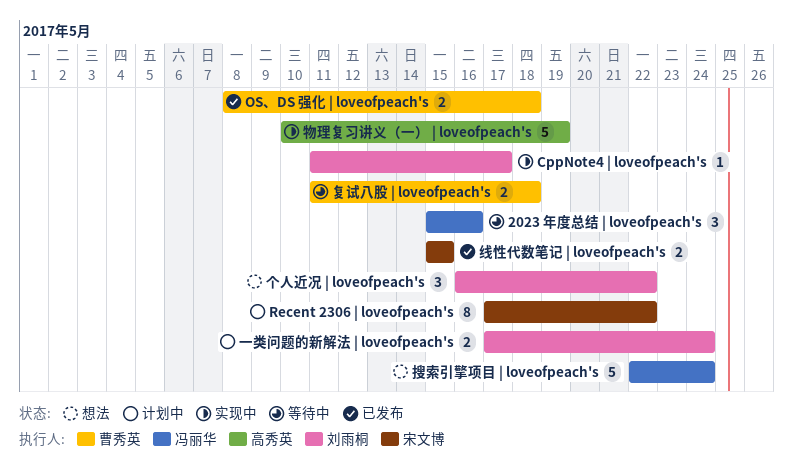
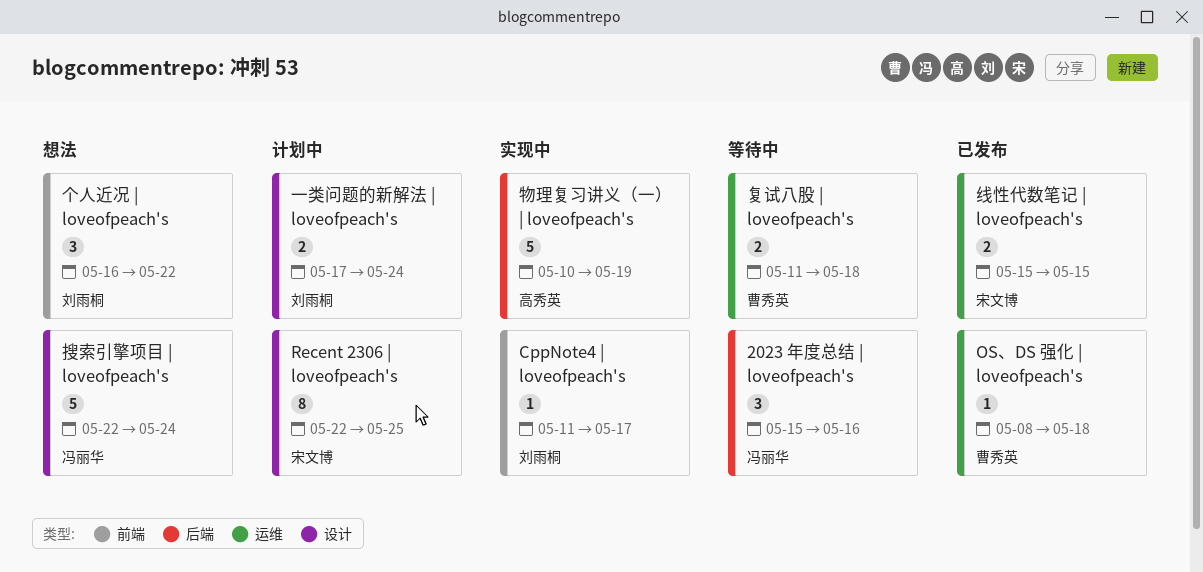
OS、DS 强化 | loveofpeach's, estimate: 2 -> 1
Recent 2306 | loveofpeach's, start: May 17 -> May 22
Recent 2306 | loveofpeach's, due: May 22 -> May 25

